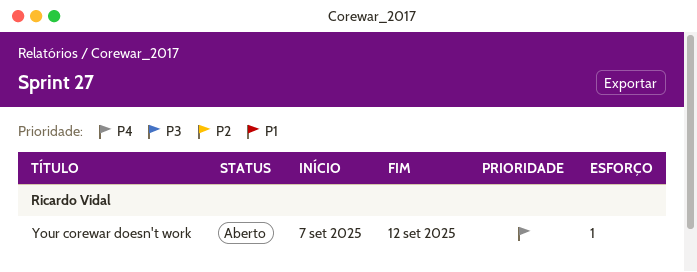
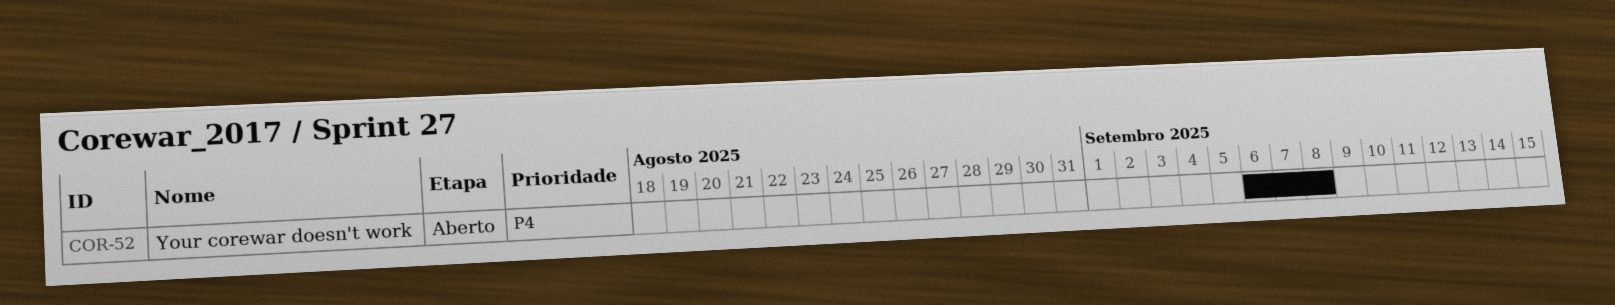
Your corewar doesn't work, start: Sep 7 -> Sep 6
Your corewar doesn't work, due: Sep 12 -> Sep 8

